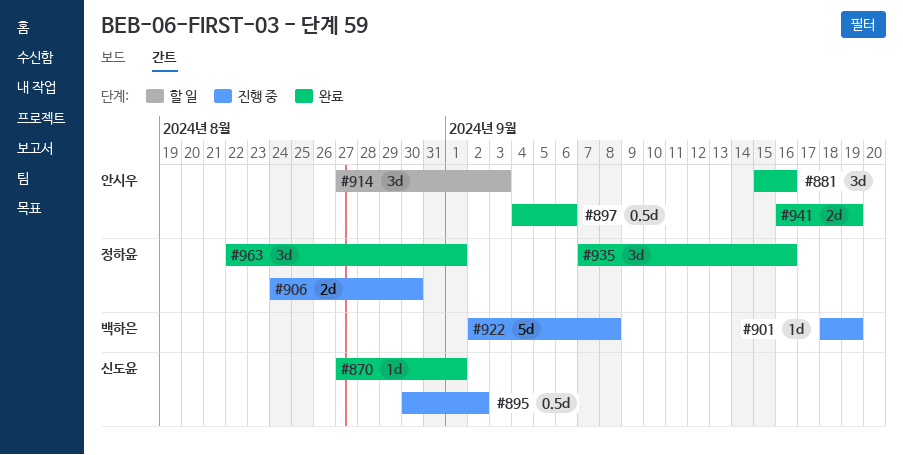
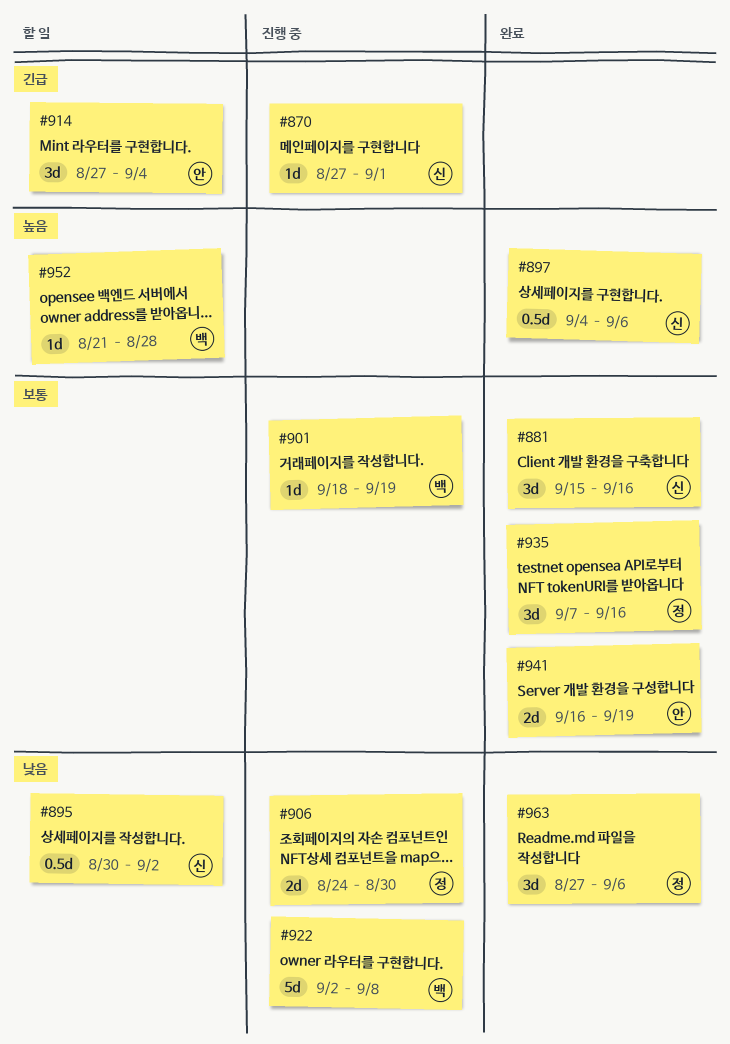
#870, status: 완료 -> 진행 중
#881, owner: 안시우 -> 신도윤
#895, status: 진행 중 -> 할 일
#897, owner: 안시우 -> 신도윤
#914, due: Sep 3 -> Sep 4
#952: none -> present
#963, start: Aug 22 -> Aug 27
#963, due: Sep 1 -> Sep 6

